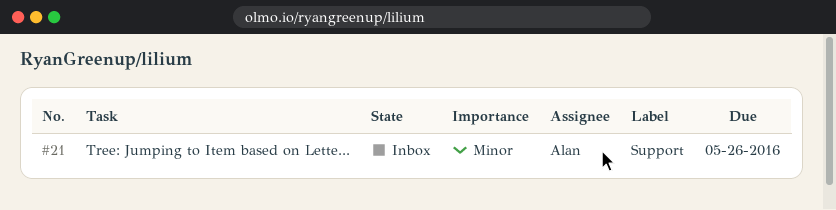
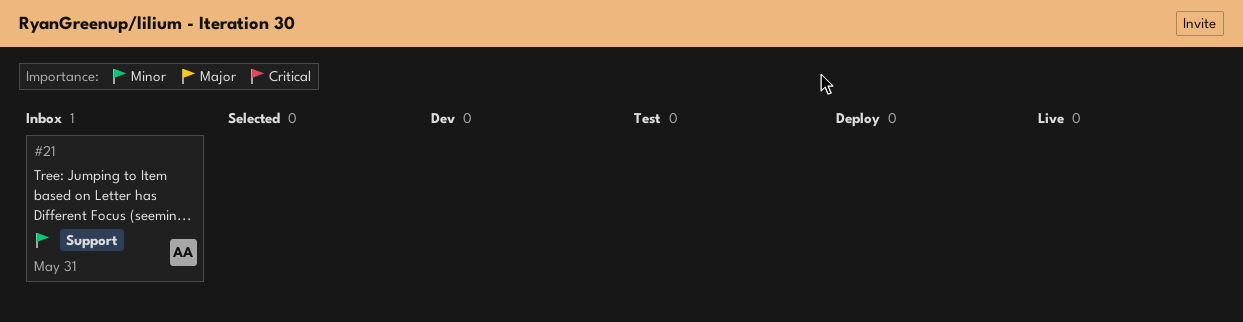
#21, due: May 26 -> May 31

